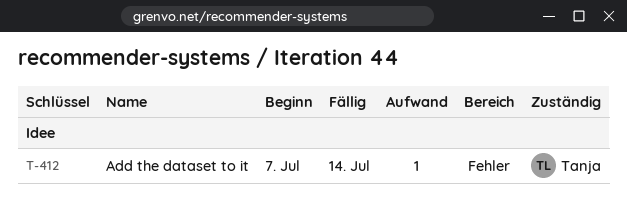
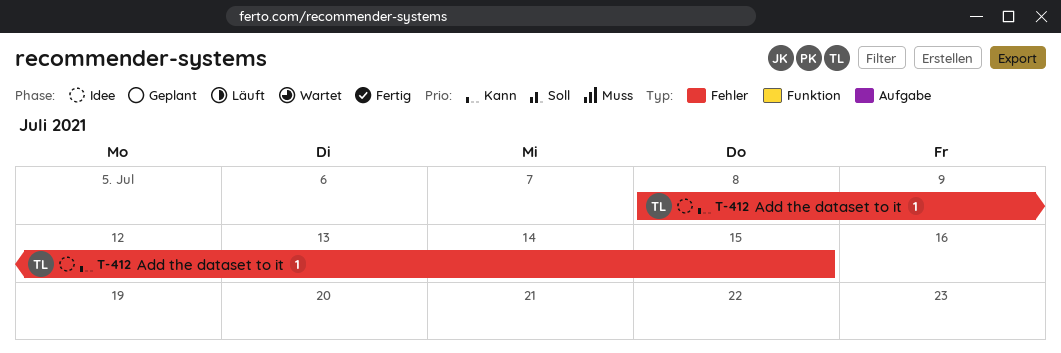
T-412, start: Jul 7 -> Jul 8
T-412, due: Jul 14 -> Jul 15

